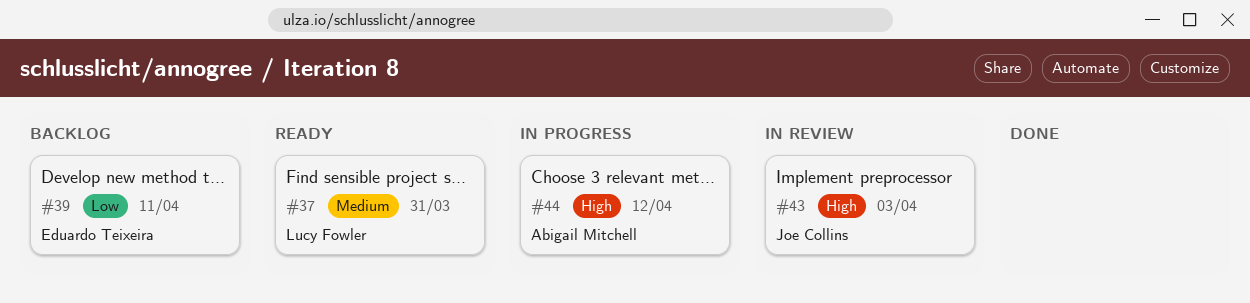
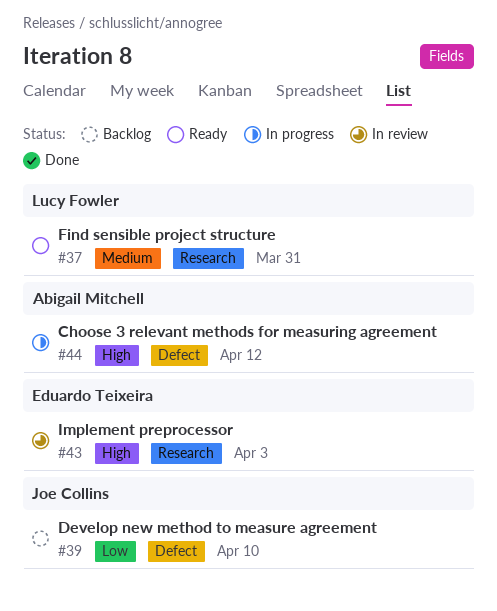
#39, owner: Eduardo Teixeira -> Joe Collins
#39, due: Apr 11 -> Apr 10
#43, owner: Joe Collins -> Eduardo Teixeira

